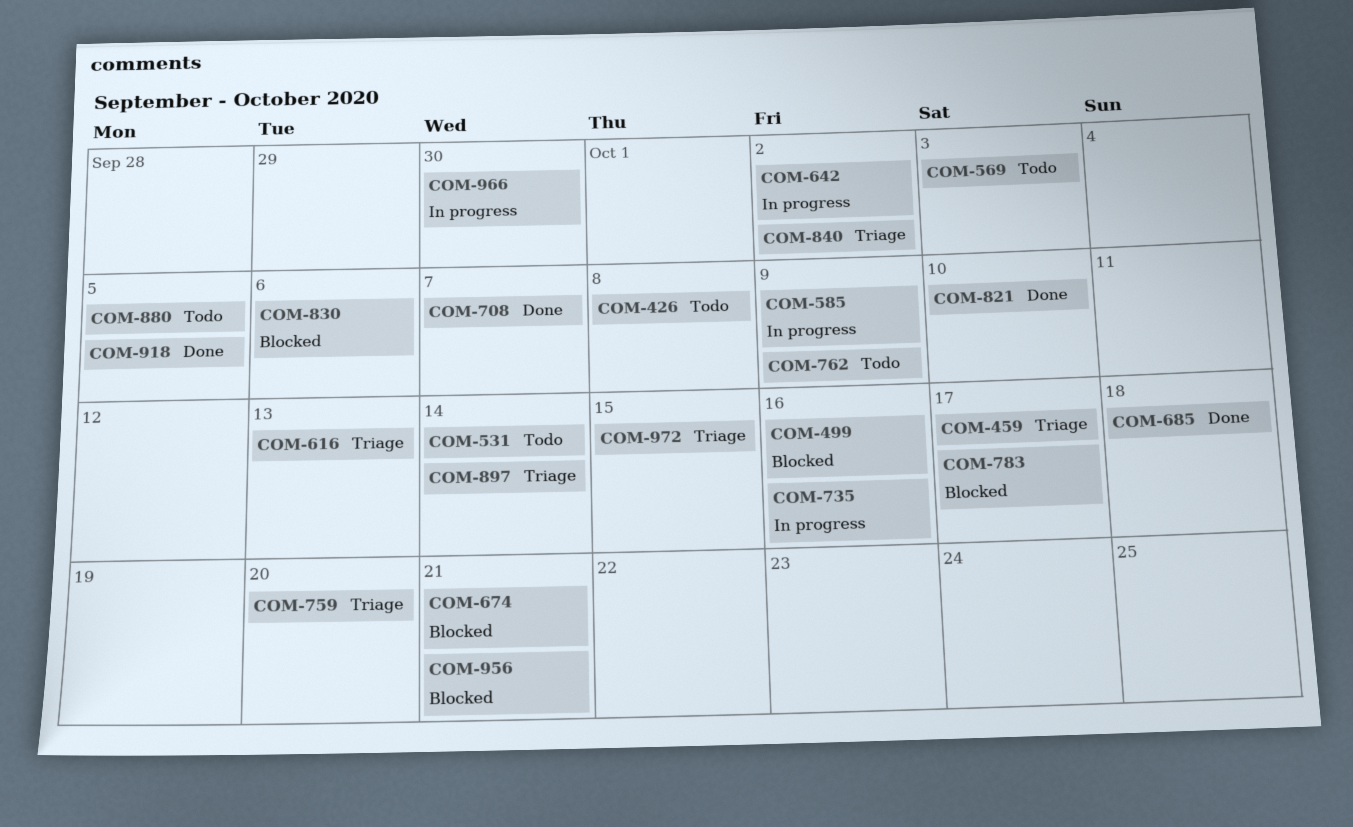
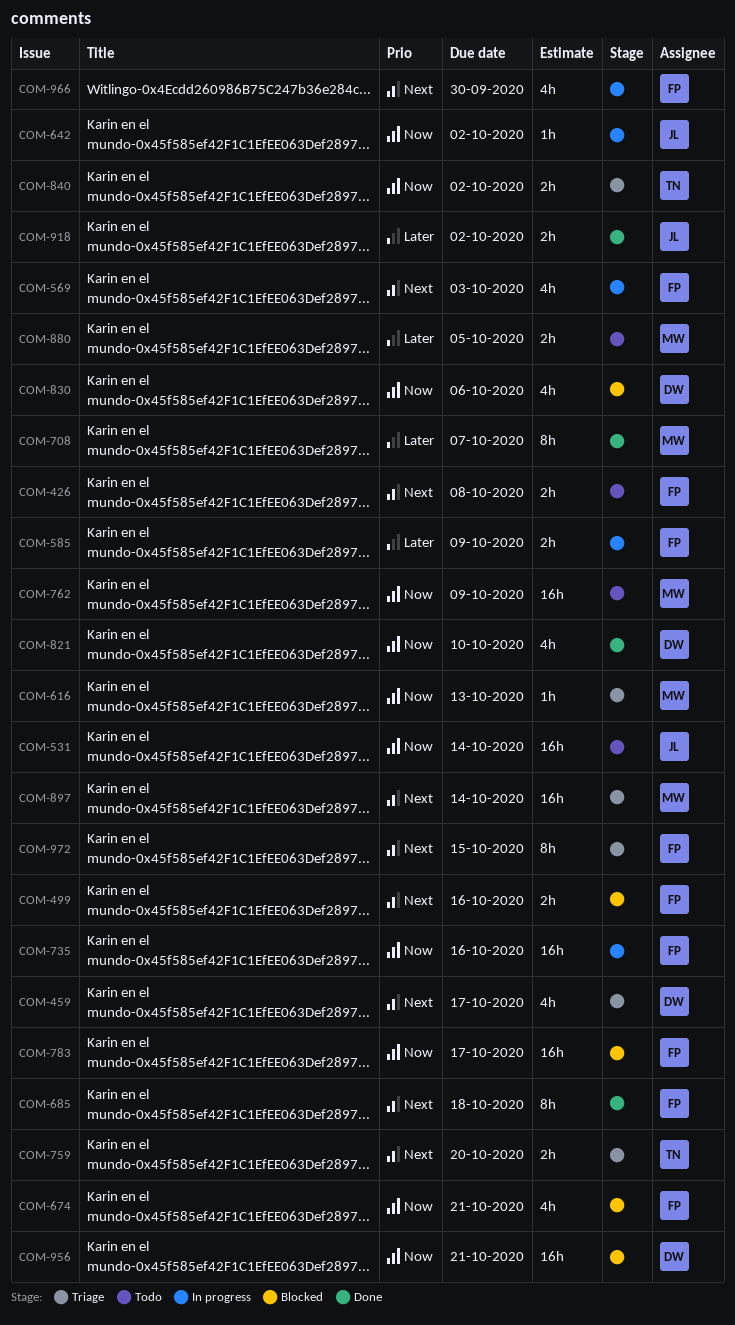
COM-569, status: Todo -> In progress
COM-918, due: Oct 5 -> Oct 2

